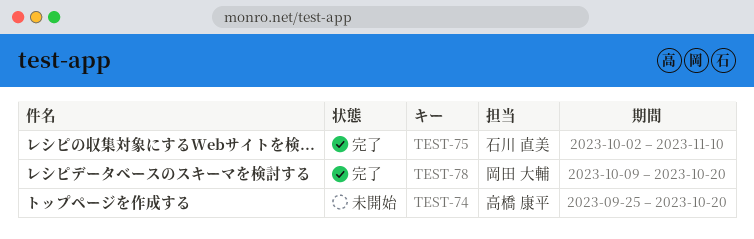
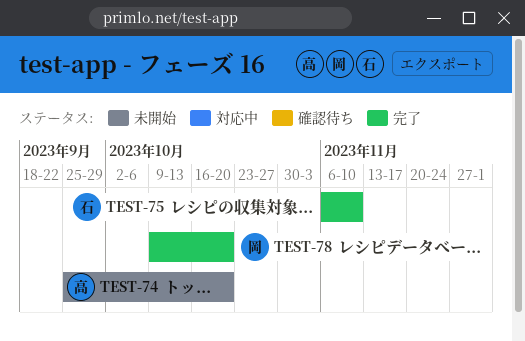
TEST-75, start: Oct 2 -> Nov 6

